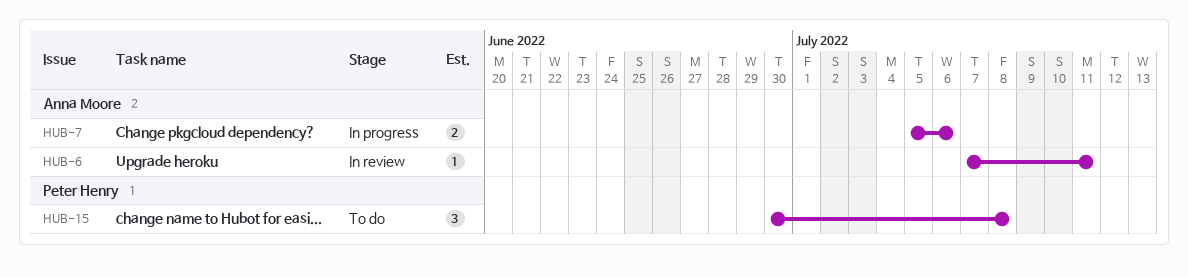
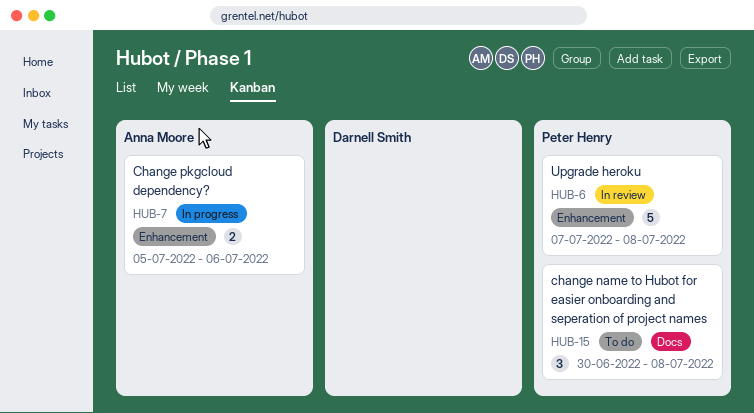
HUB-6, owner: Anna Moore -> Peter Henry
HUB-6, estimate: 1 -> 5
HUB-6, due: Jul 11 -> Jul 8

